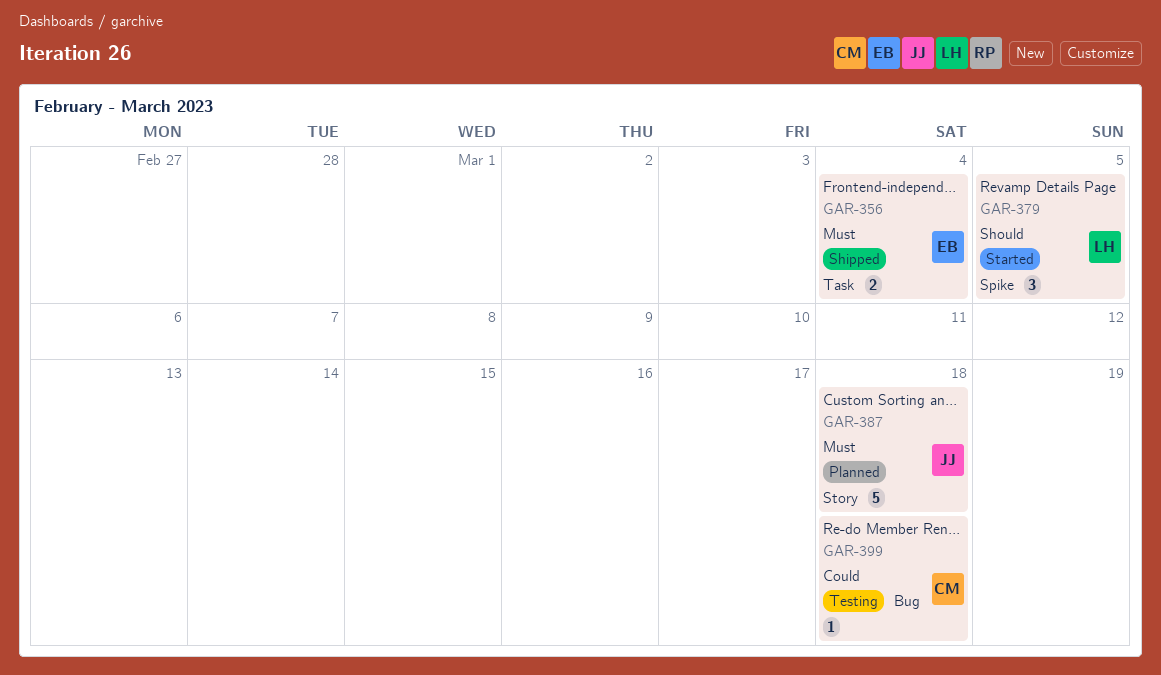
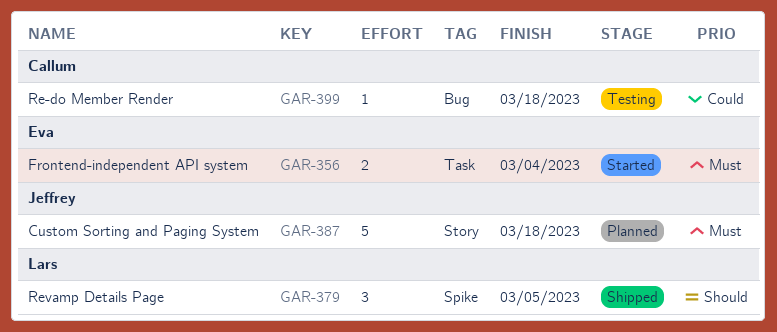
GAR-356, status: Shipped -> Started
GAR-379, status: Started -> Shipped

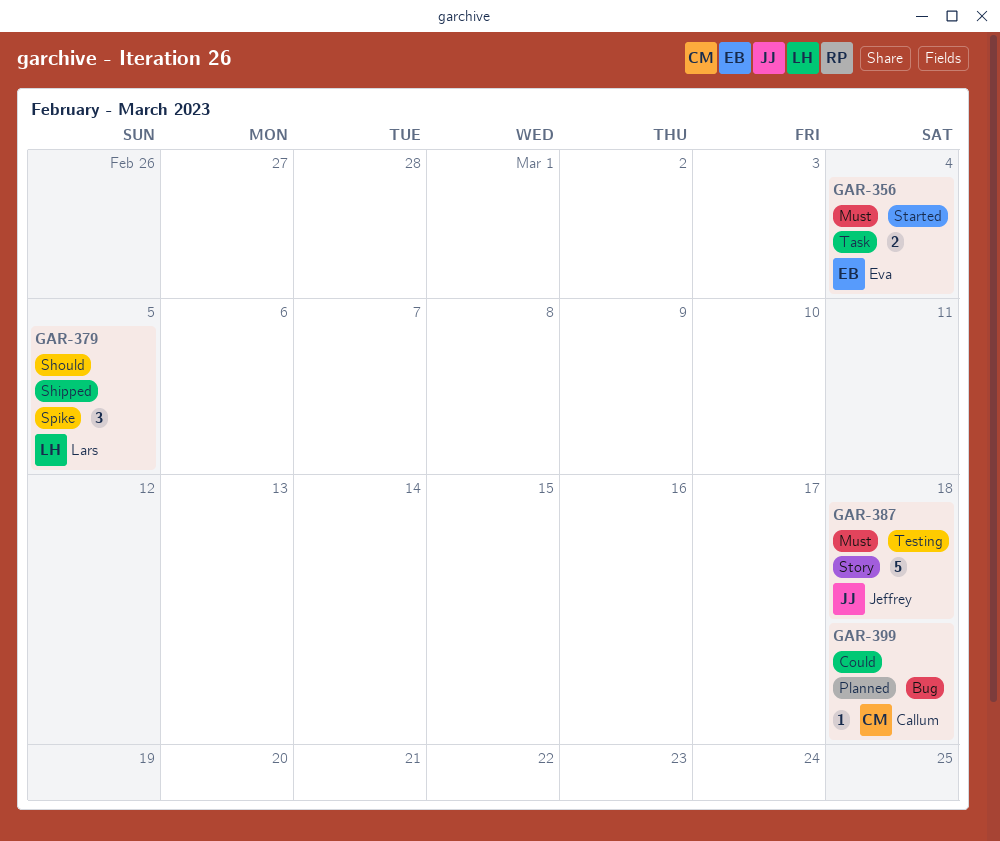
GAR-387, status: Planned -> Testing
GAR-399, status: Testing -> Planned

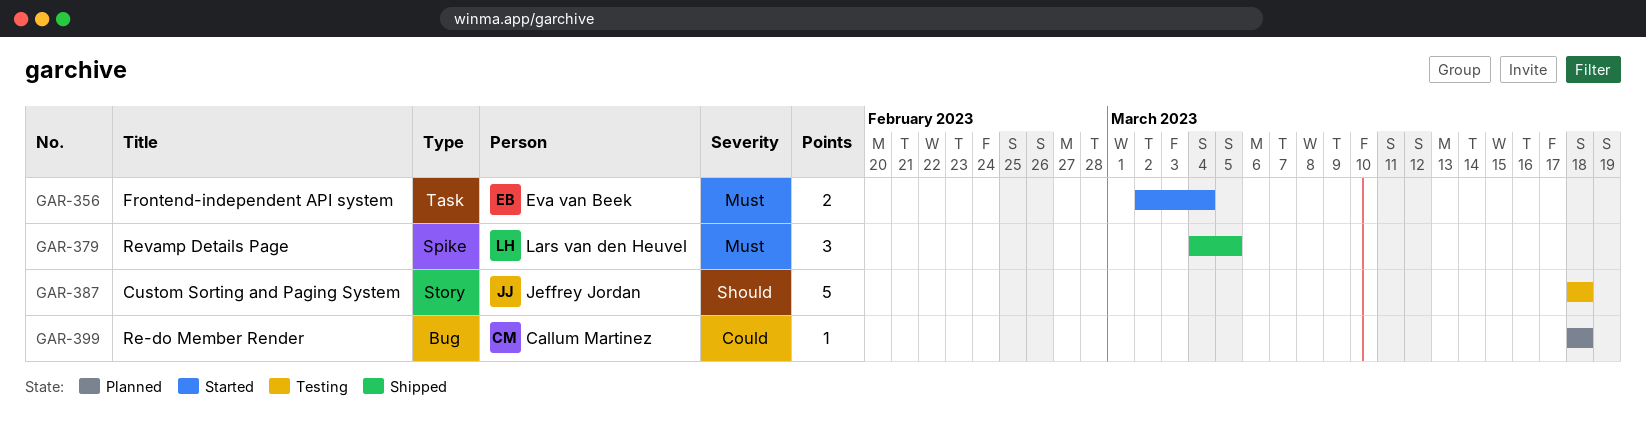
GAR-379, priority: Should -> Must
GAR-387, priority: Must -> Should

